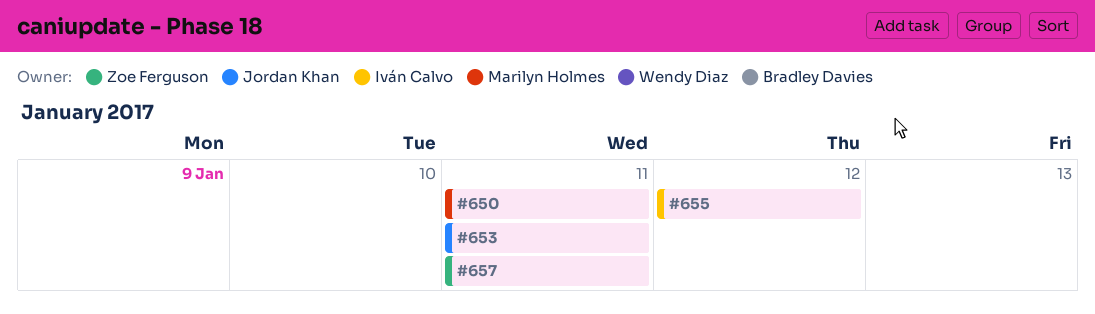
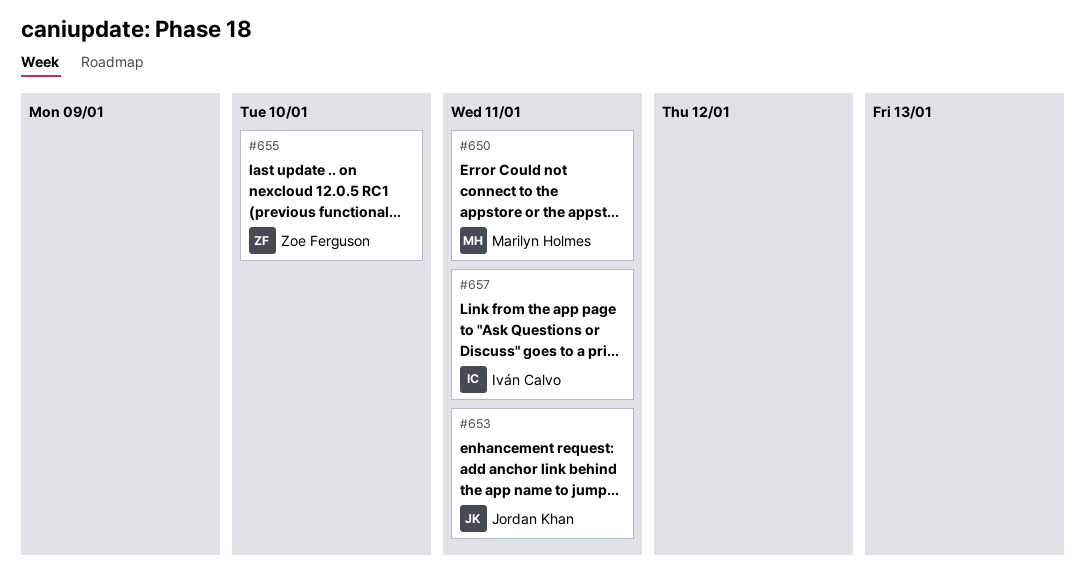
#655, owner: Iván Calvo -> Zoe Ferguson
#655, due: Jan 12 -> Jan 10
#657, owner: Zoe Ferguson -> Iván Calvo

